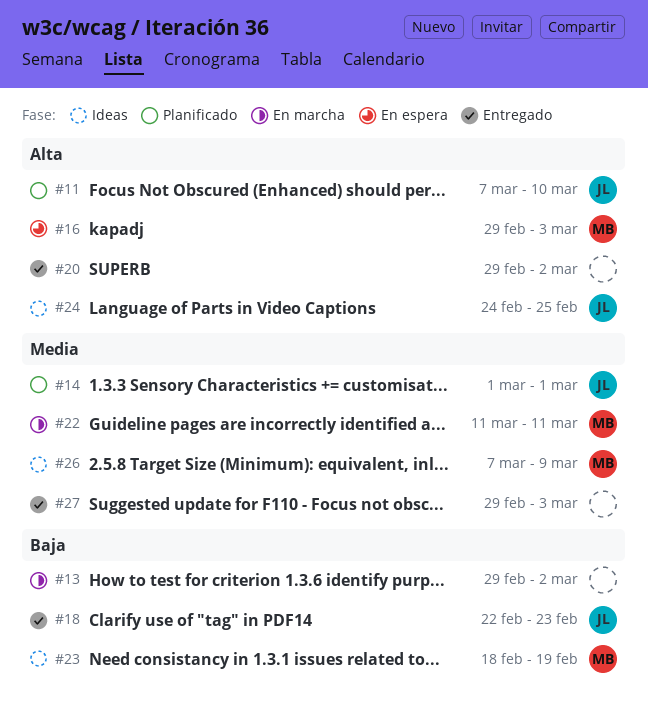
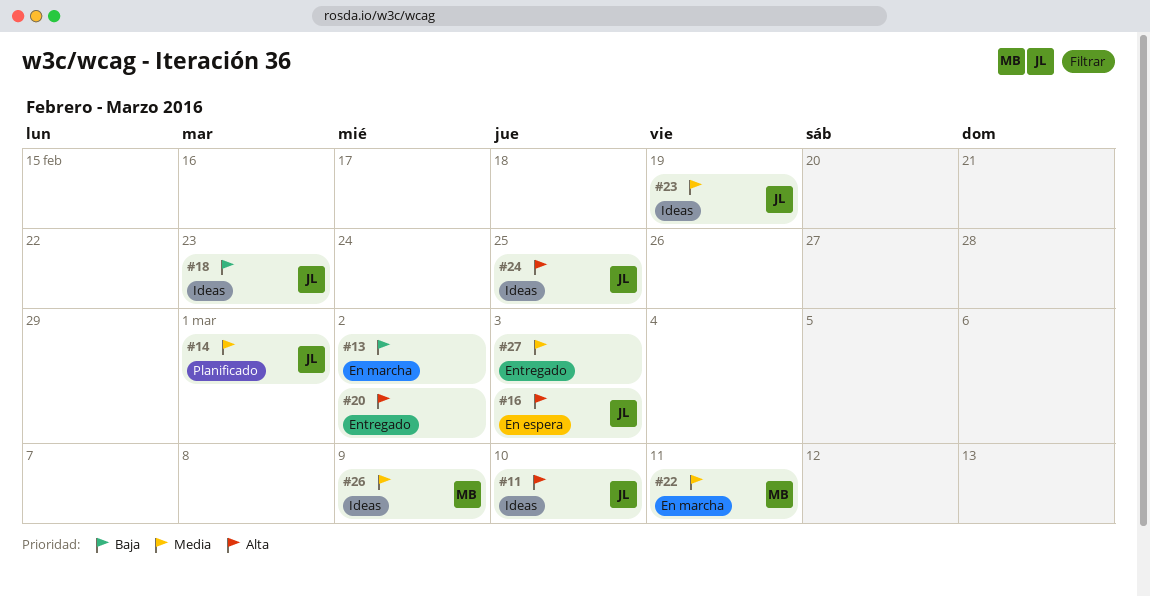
#11, status: Planificado -> Ideas
#16, owner: MB -> JL
#18, status: Entregado -> Ideas
#23, owner: MB -> JL
#23, priority: Baja -> Media

